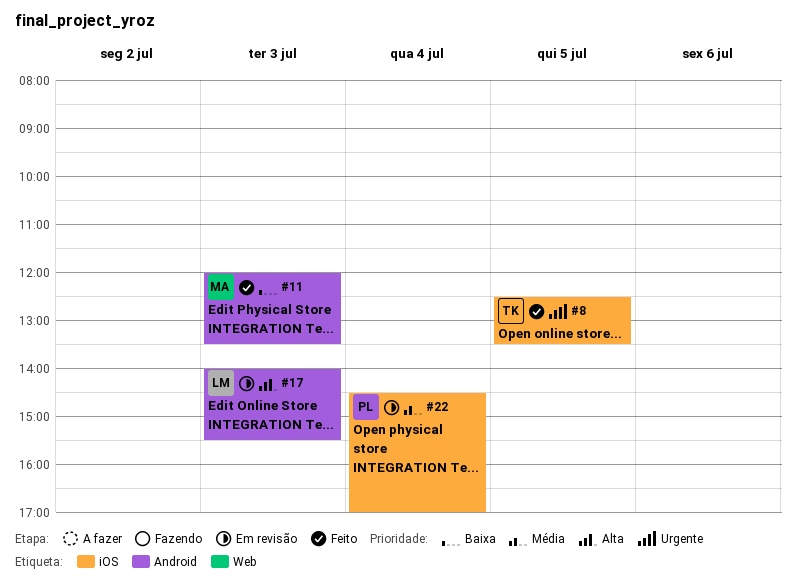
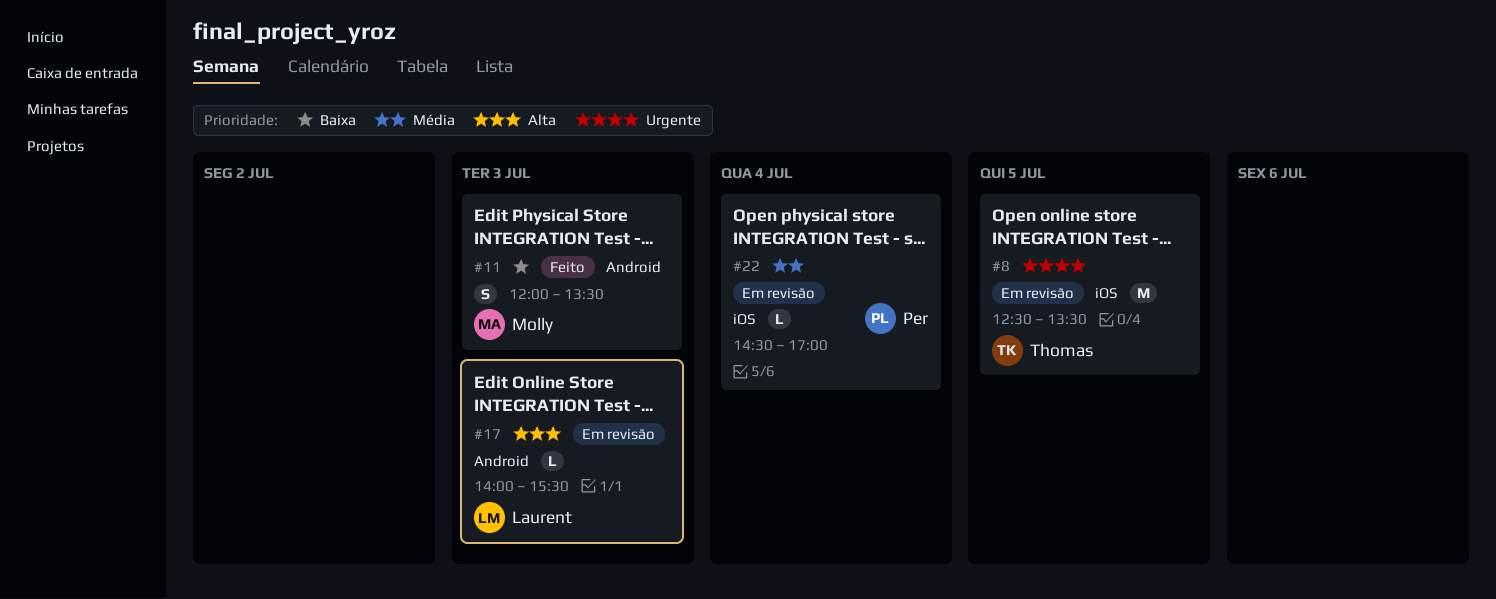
#8, status: Feito -> Em revisão

